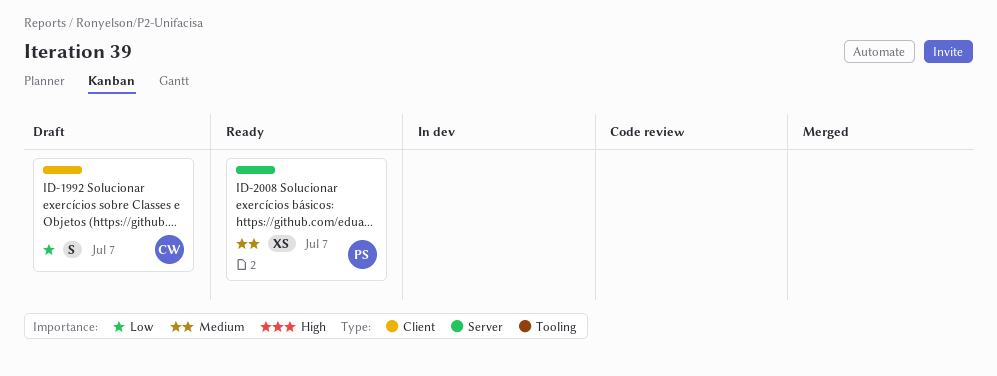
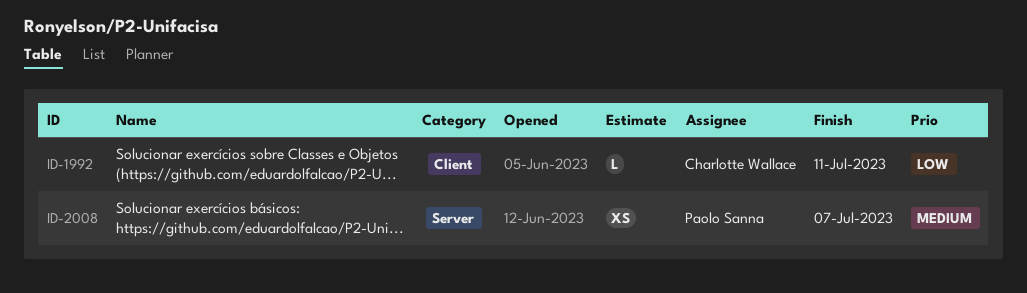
ID-1992, estimate: S -> L
ID-1992, due: Jul 7 -> Jul 11

